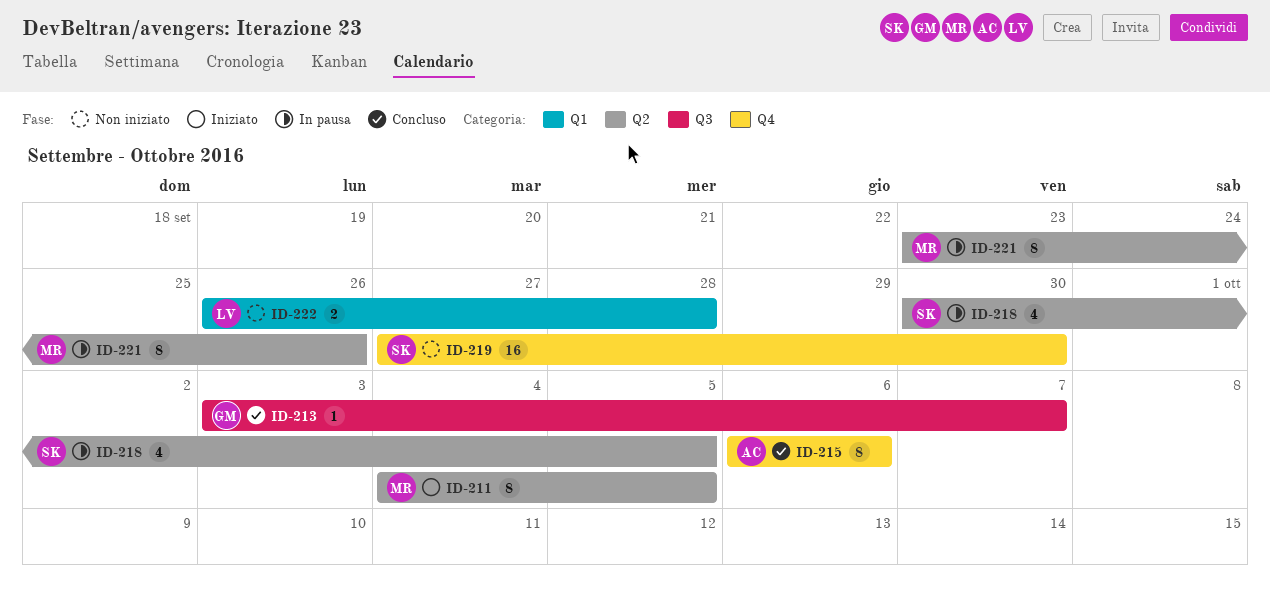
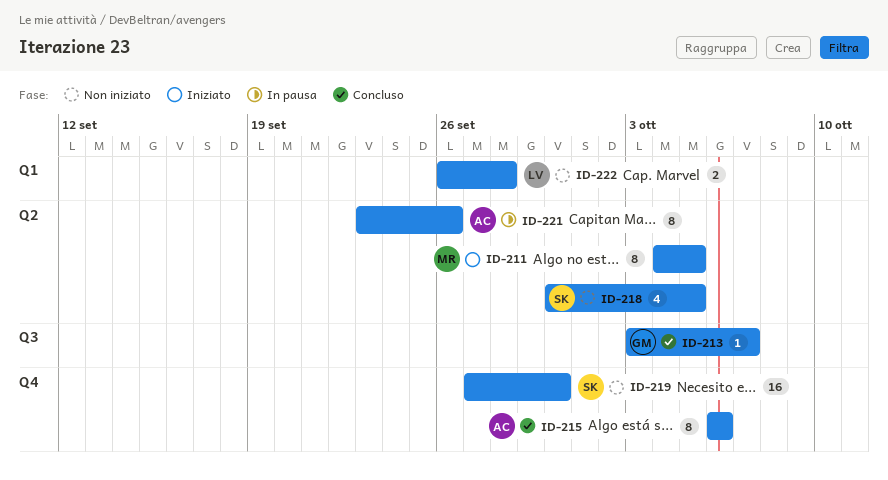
ID-218, status: In pausa -> Non iniziato
ID-221, owner: MR -> AC

